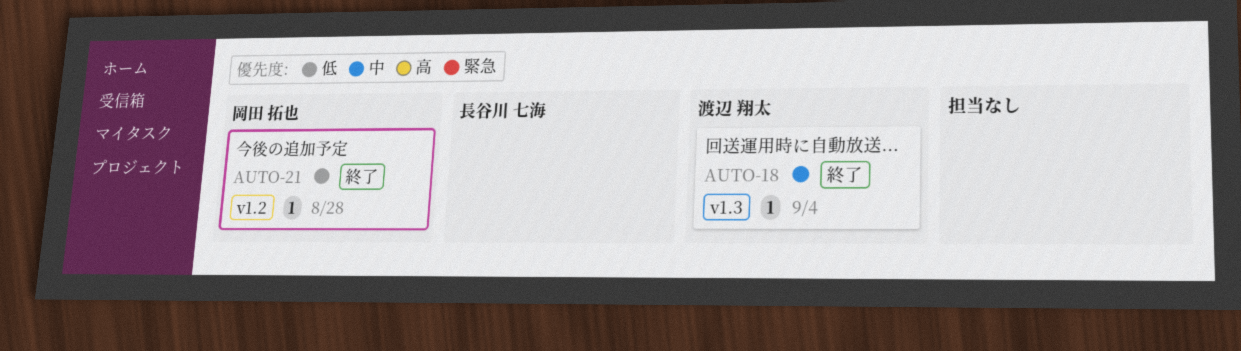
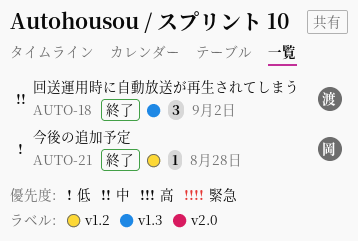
AUTO-18, estimate: 1 -> 3
AUTO-18, due: Sep 4 -> Sep 2

